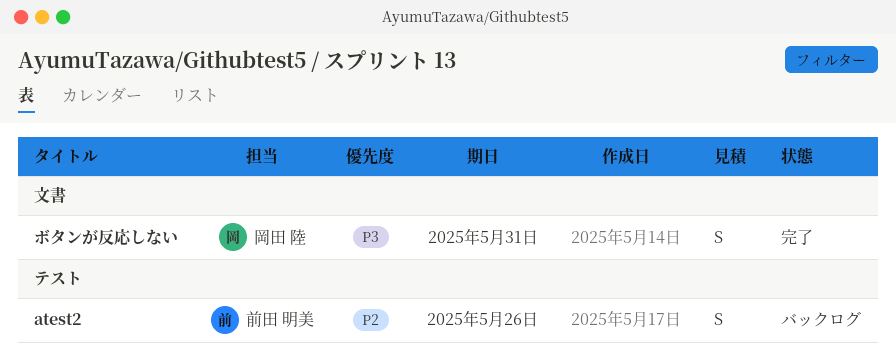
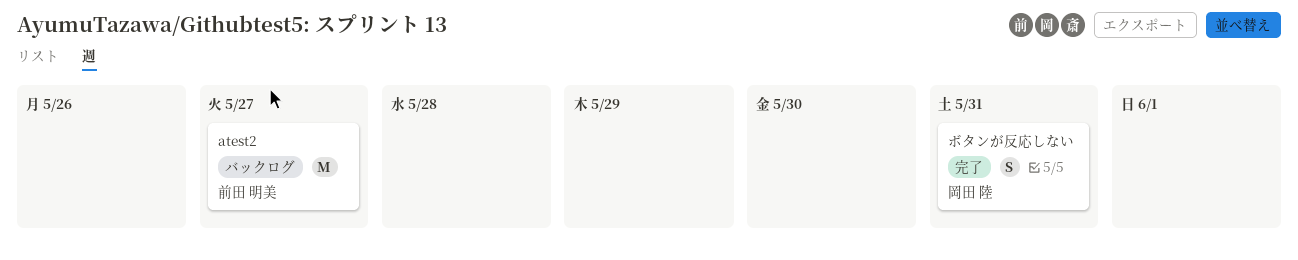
atest2, estimate: S -> M
atest2, due: May 26 -> May 27

